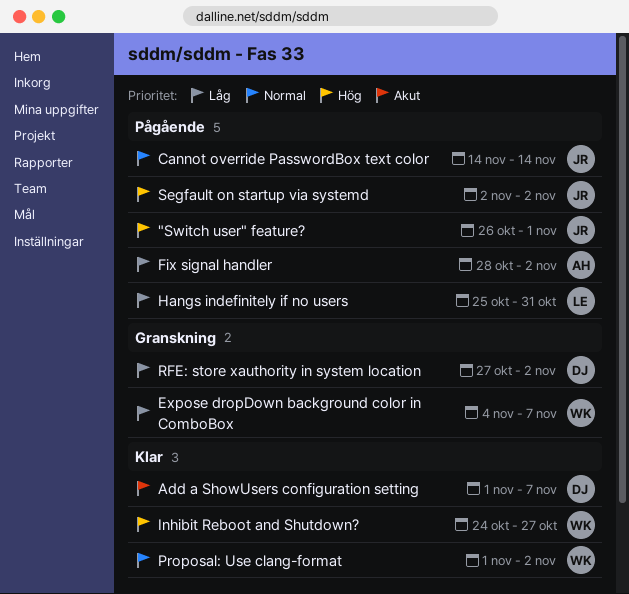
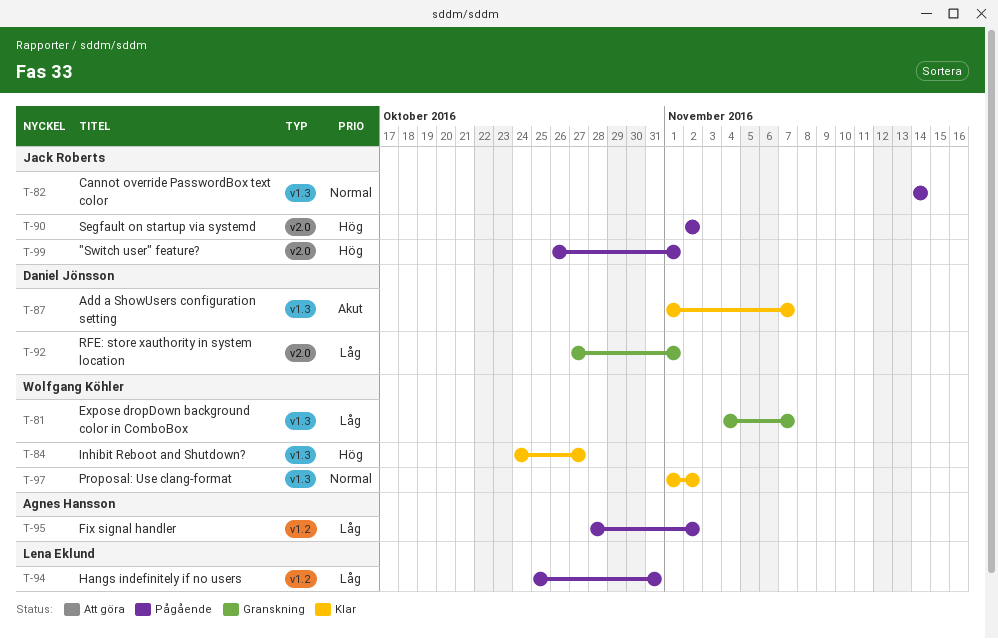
RFE: store xauthority in system location, due: Nov 2 -> Nov 1

